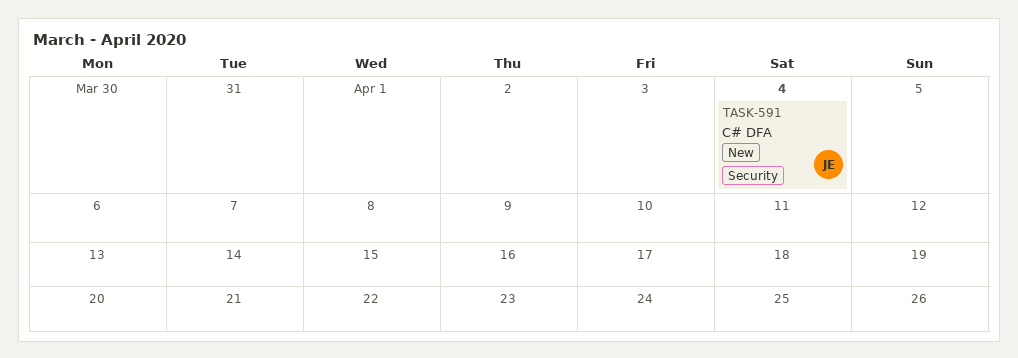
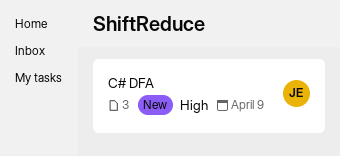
C# DFA, due: Apr 4 -> Apr 9

